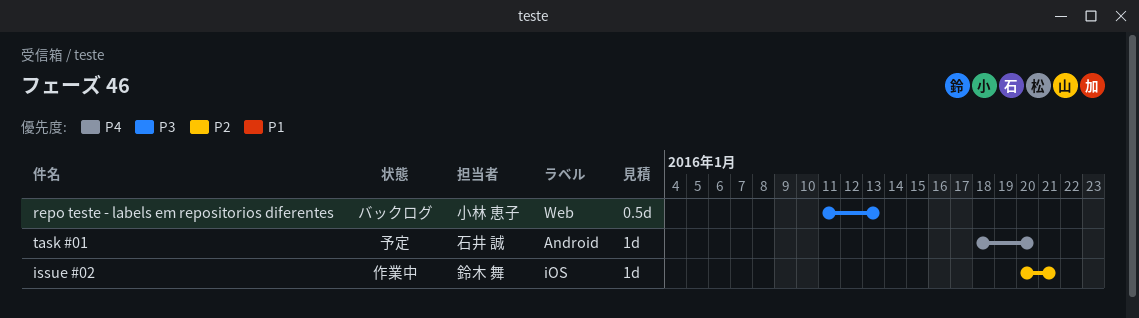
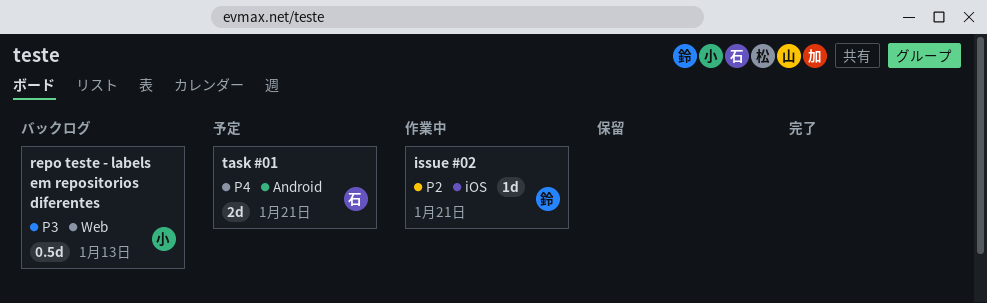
task #01, estimate: 1d -> 2d
task #01, due: Jan 20 -> Jan 21

